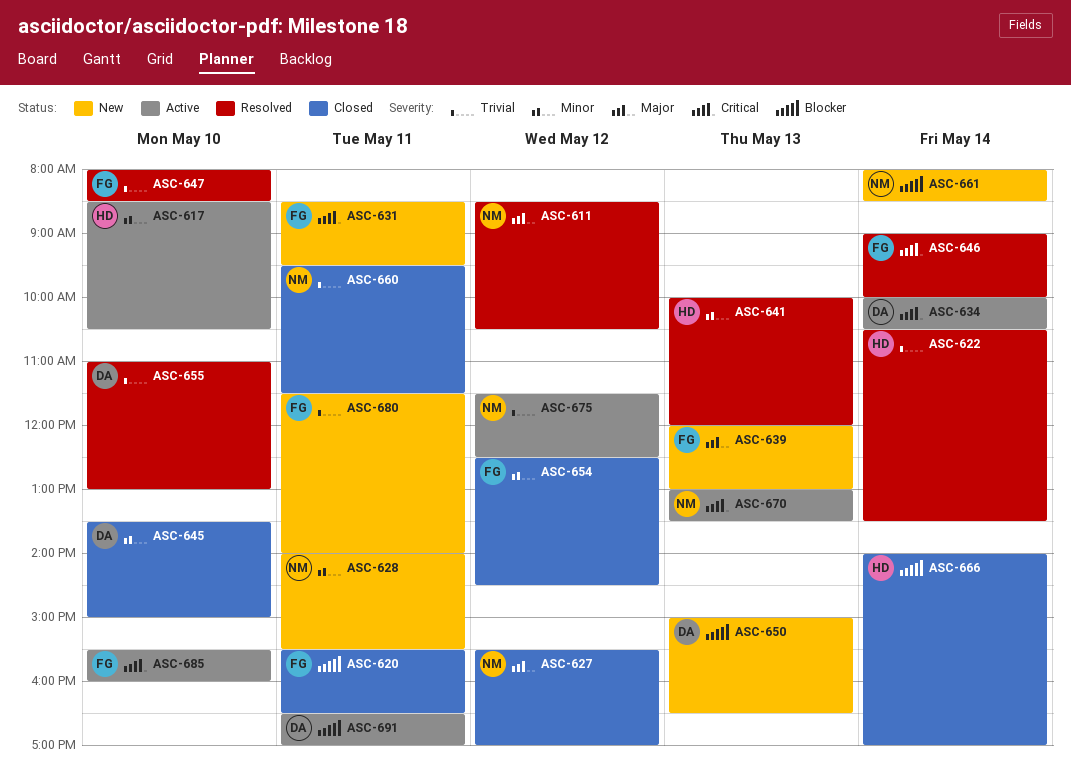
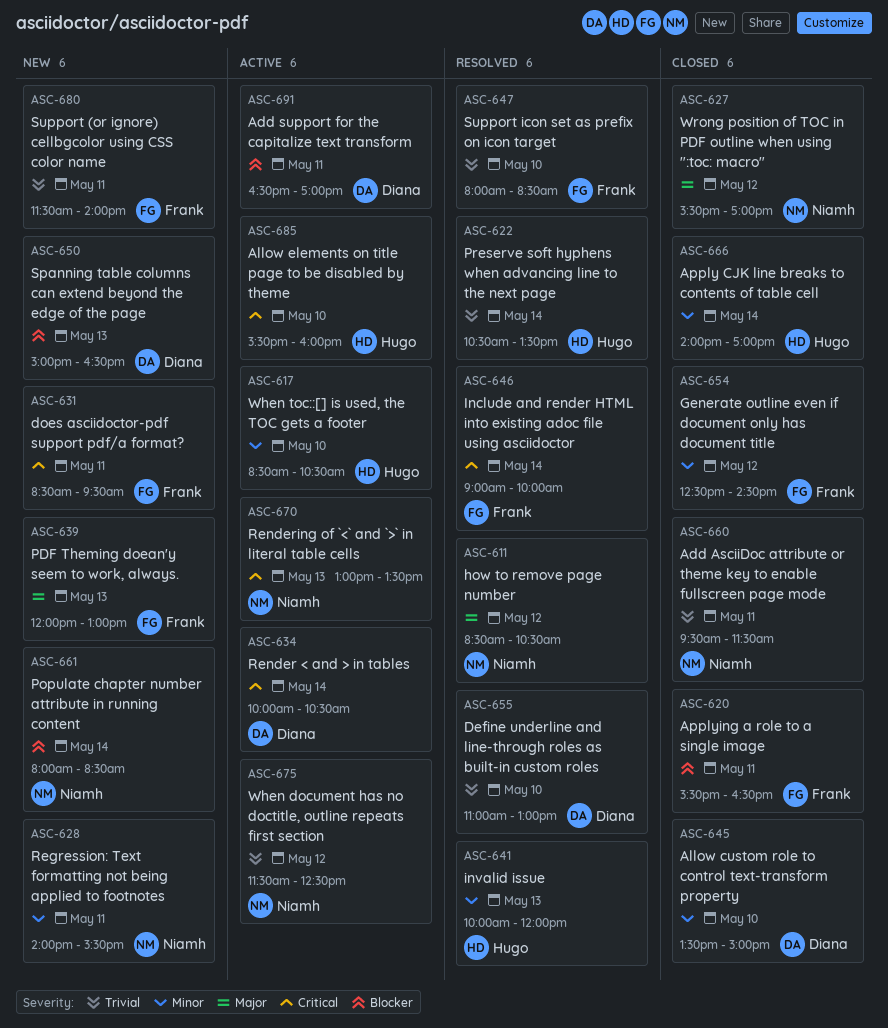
ASC-666, priority: Blocker -> Minor
ASC-685, owner: Frank -> Hugo

